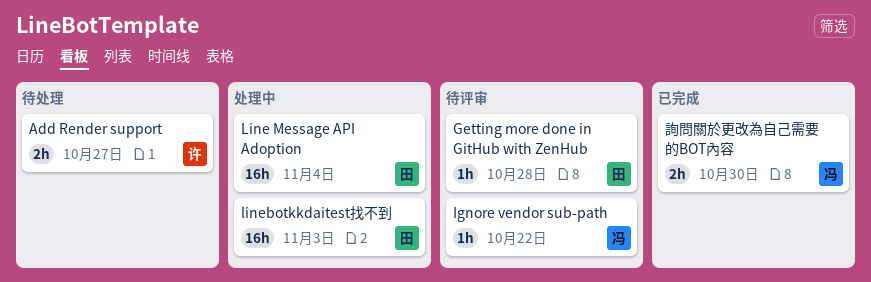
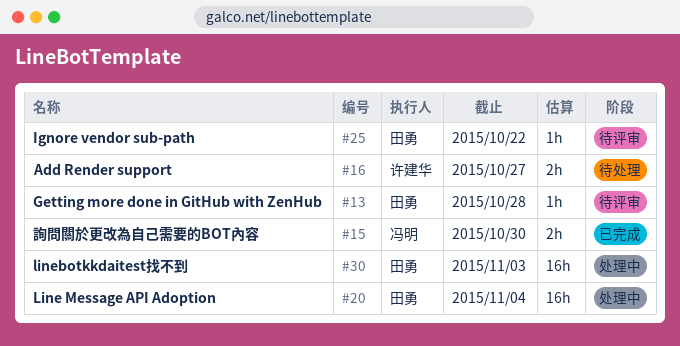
Ignore vendor sub-path, owner: 冯明 -> 田勇

